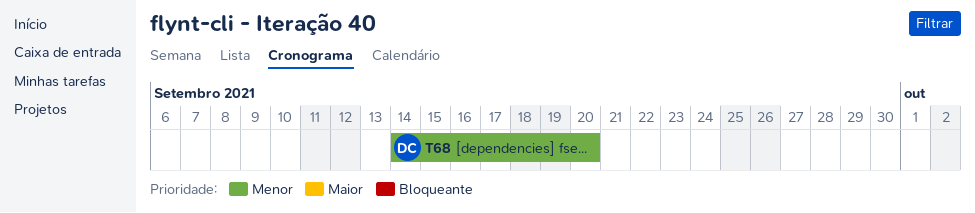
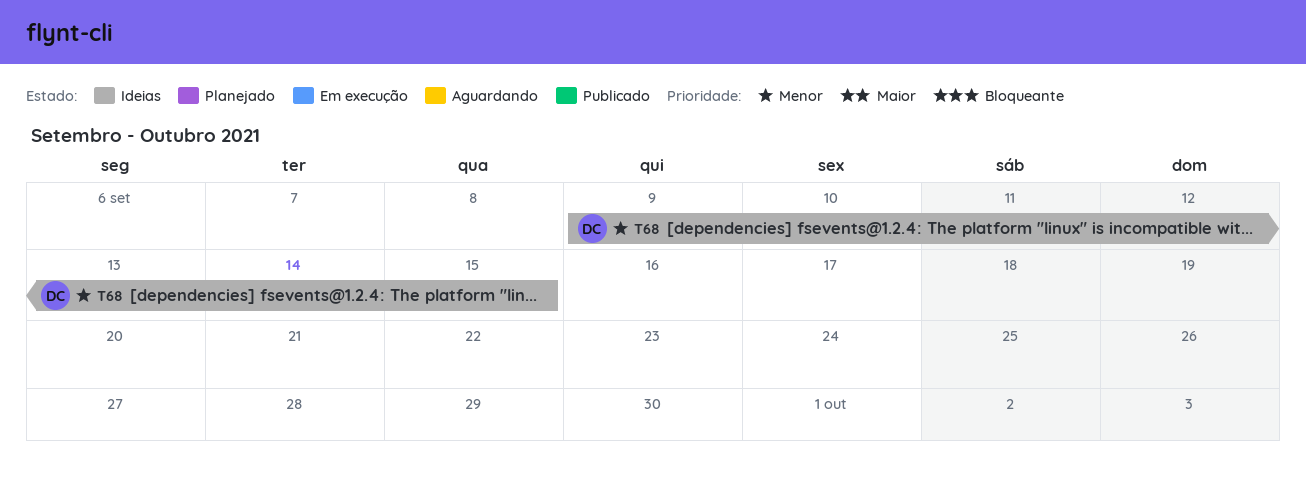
T68, start: Sep 14 -> Sep 9
T68, due: Sep 20 -> Sep 15

